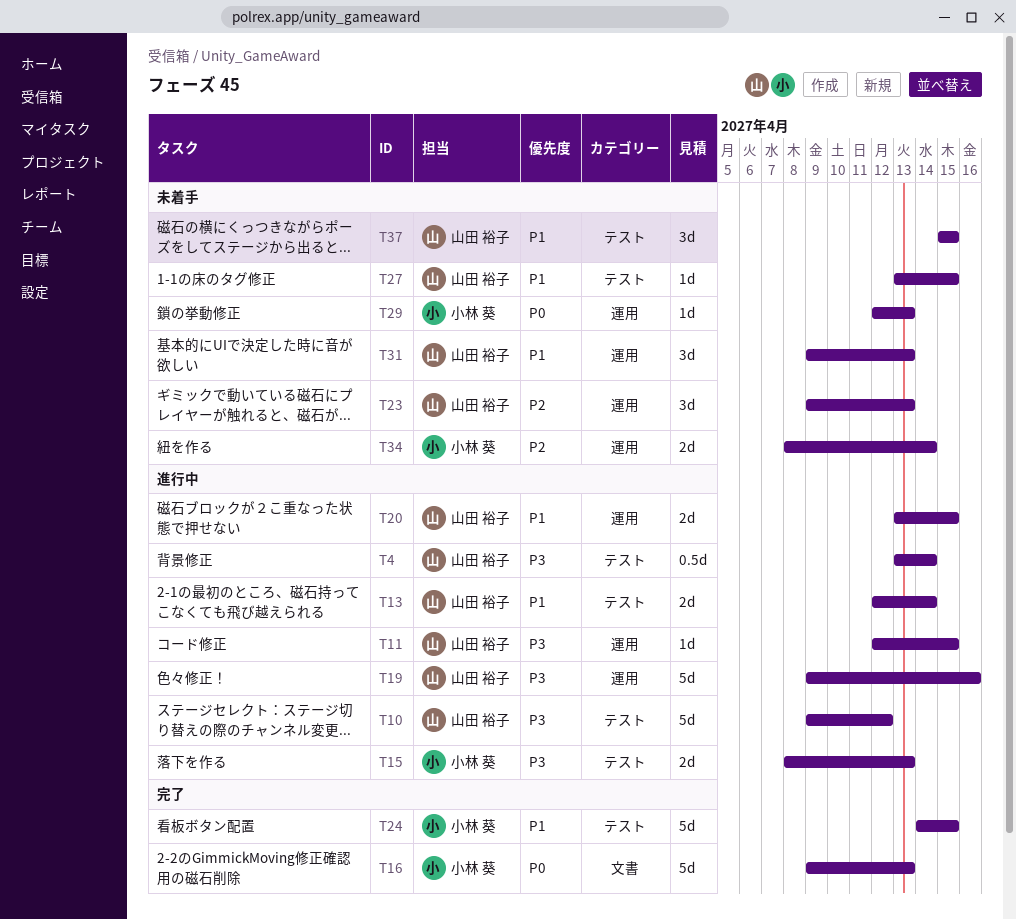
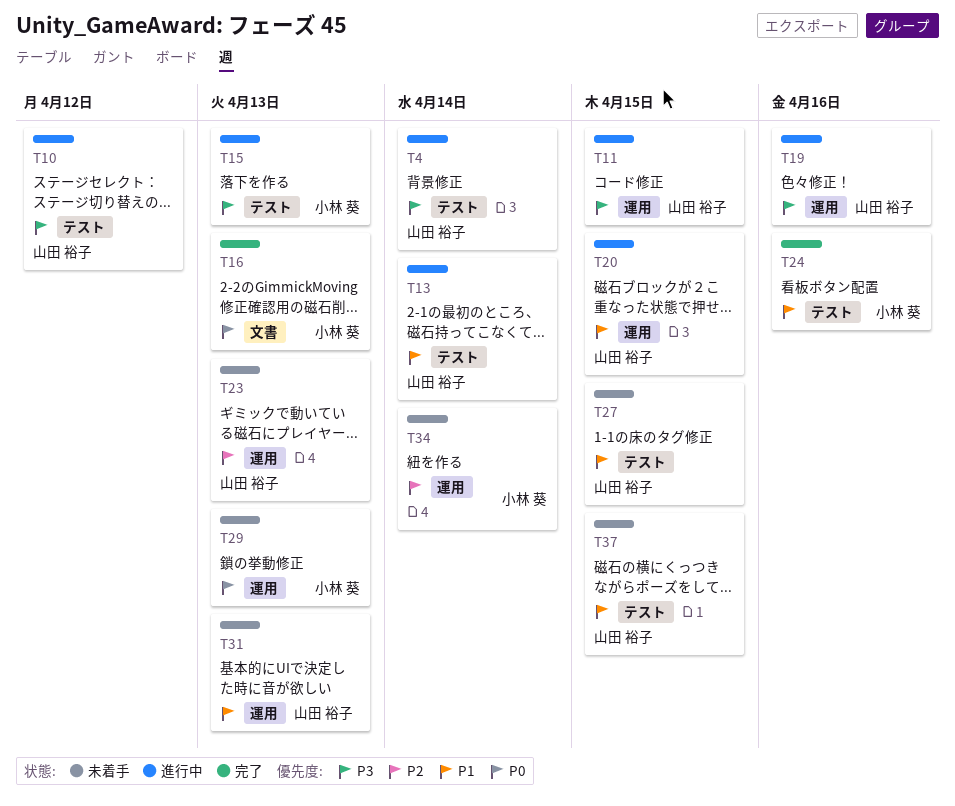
T24, due: Apr 15 -> Apr 16

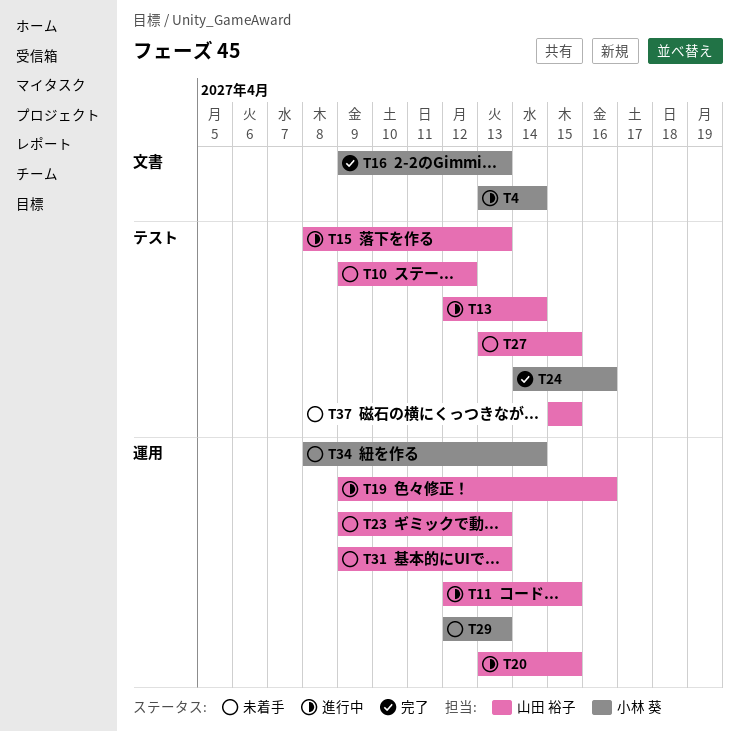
T4, owner: 山田 裕子 -> 小林 葵
T4, label: テスト -> 文書
T10, status: 進行中 -> 未着手
T15, owner: 小林 葵 -> 山田 裕子

